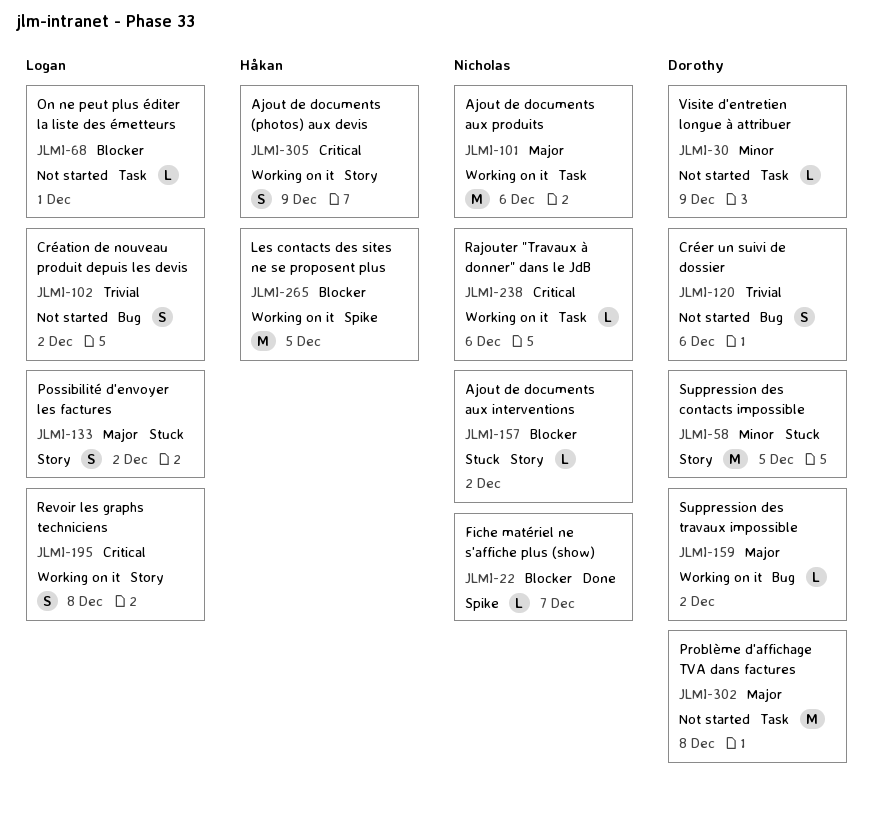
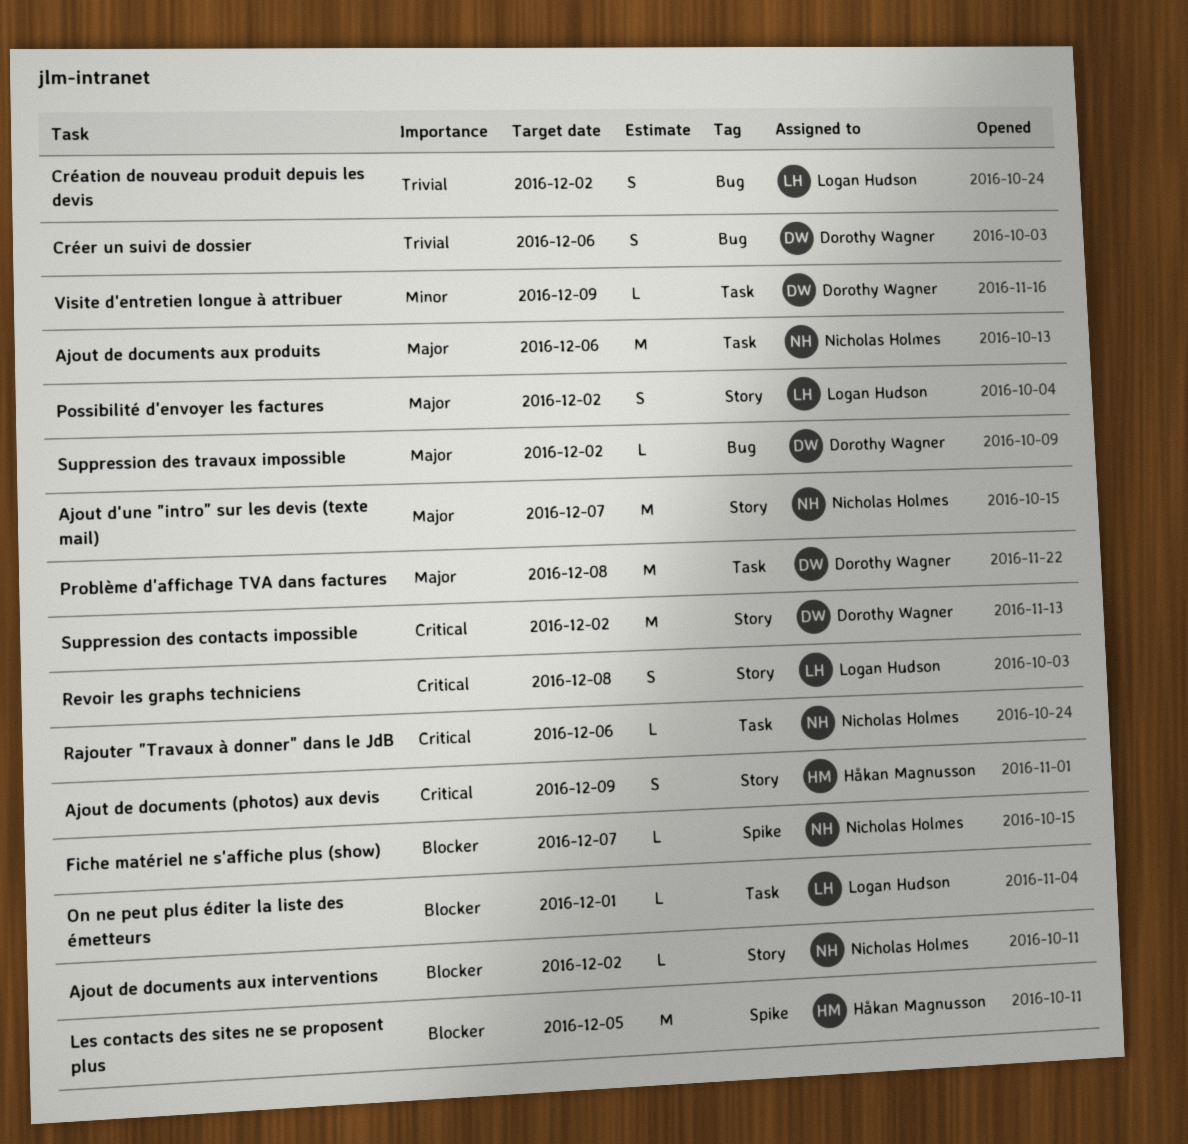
Ajout d'une "intro" sur les devis (texte mail): none -> present
Suppression des contacts impossible, priority: Minor -> Critical
Suppression des contacts impossible, due: Dec 5 -> Dec 2

